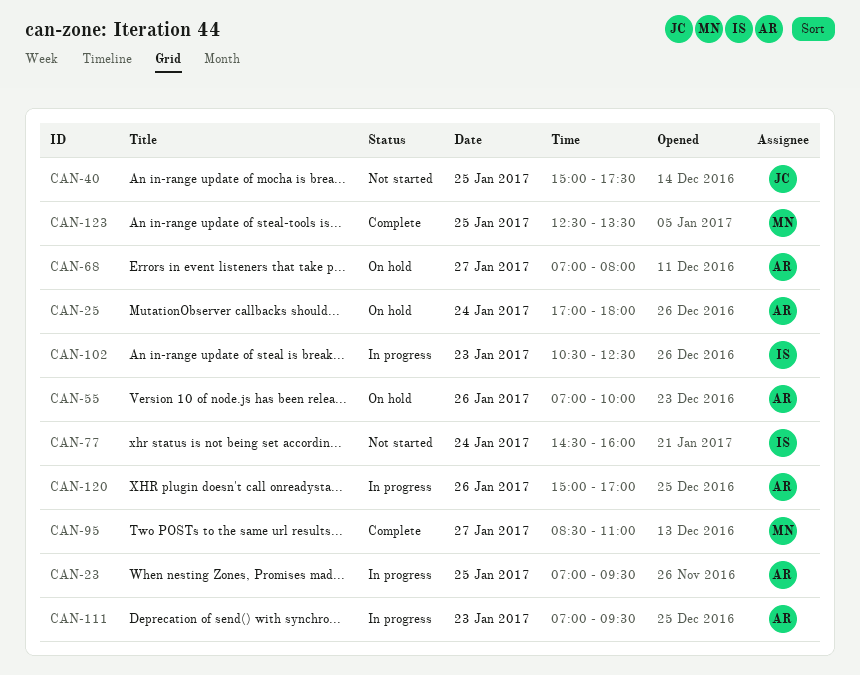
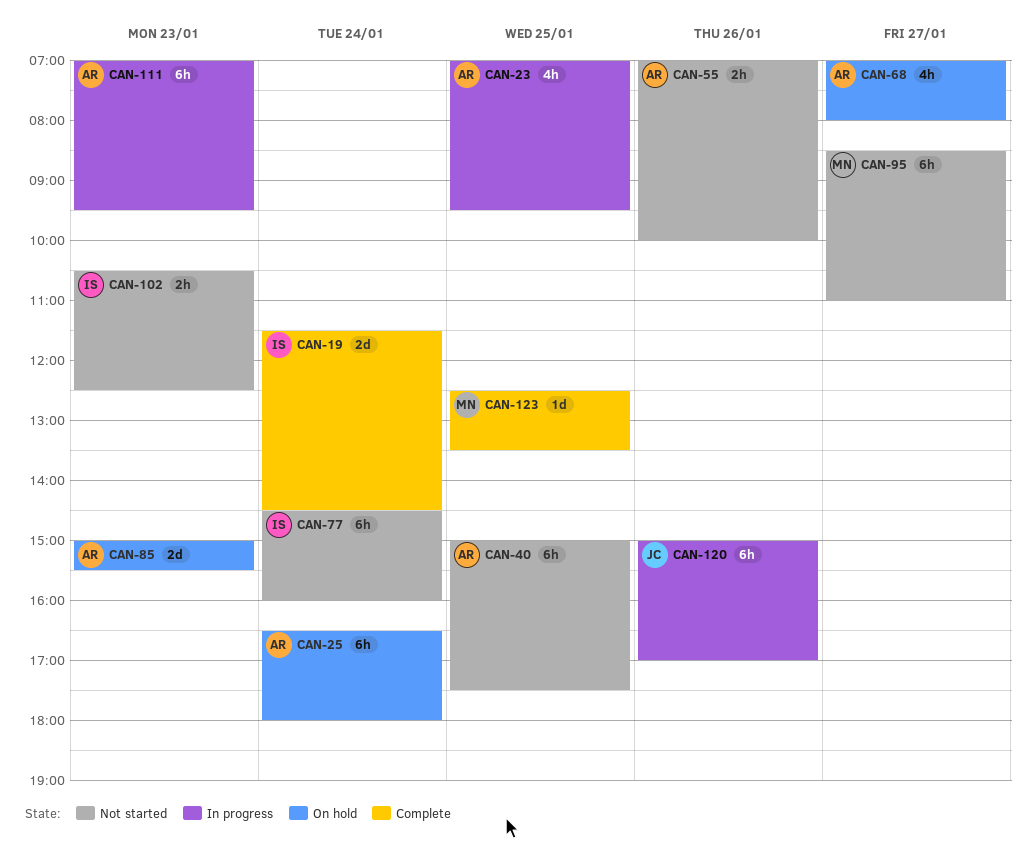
CAN-19: none -> present
CAN-25, begins: 17:00 -> 16:30
CAN-40, owner: JC -> AR
CAN-55, status: On hold -> Not started
CAN-85: none -> present
CAN-95, status: Complete -> Not started
CAN-102, status: In progress -> Not started
CAN-120, owner: AR -> JC

